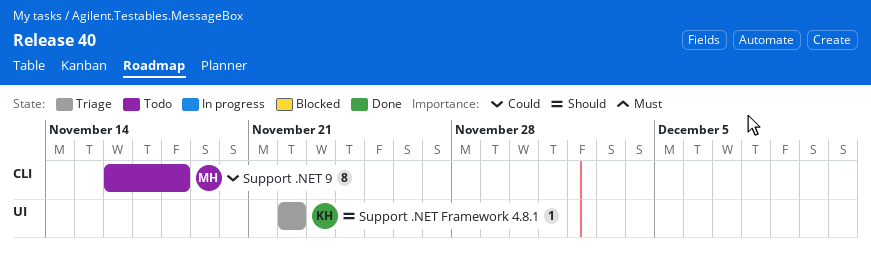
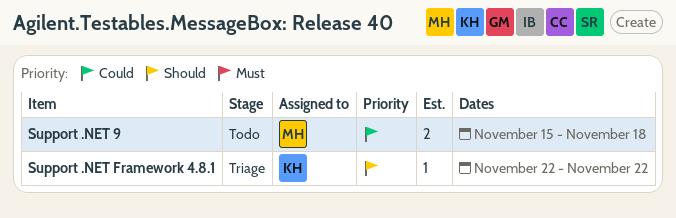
Support .NET 9, estimate: 8 -> 2
Support .NET 9, start: Nov 16 -> Nov 15

